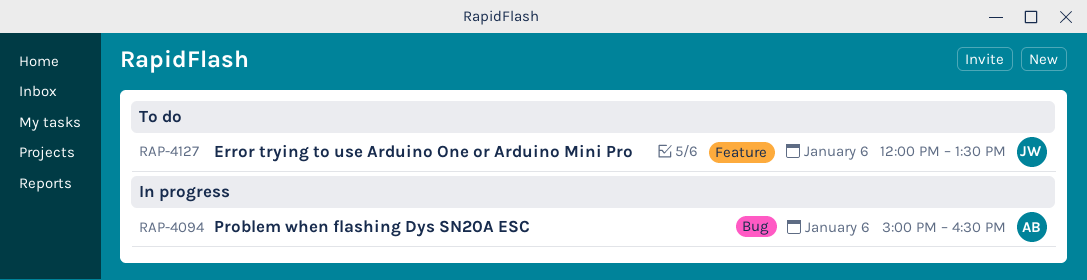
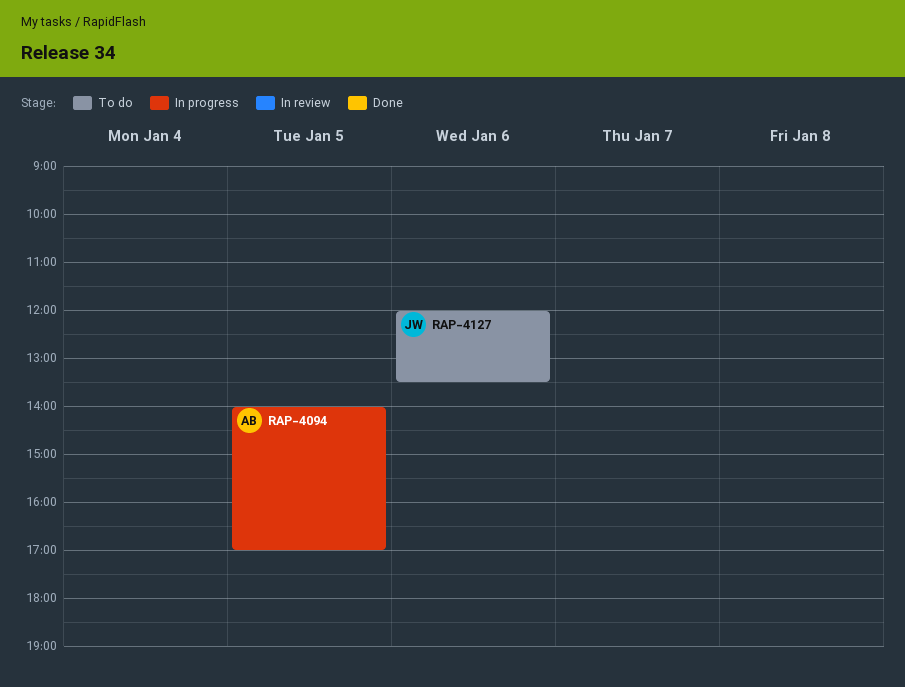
RAP-4094, day: Jan 6 -> Jan 5
RAP-4094, begins: 15:00 -> 14:00
RAP-4094, ends: 16:30 -> 17:00

